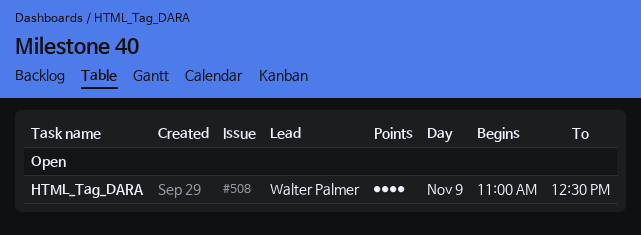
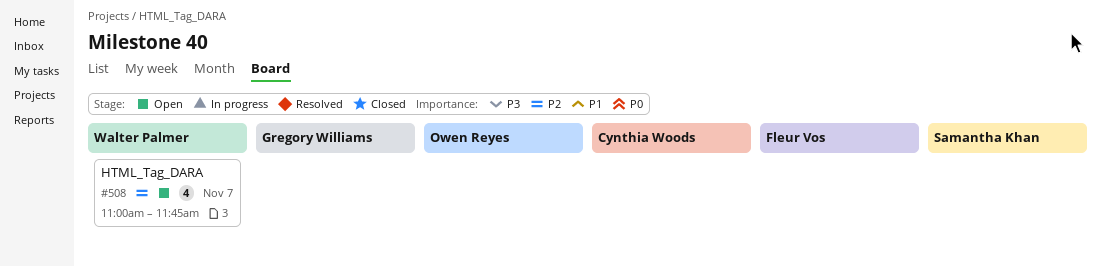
#508, day: Nov 9 -> Nov 7
#508, ends: 12:30 -> 11:45

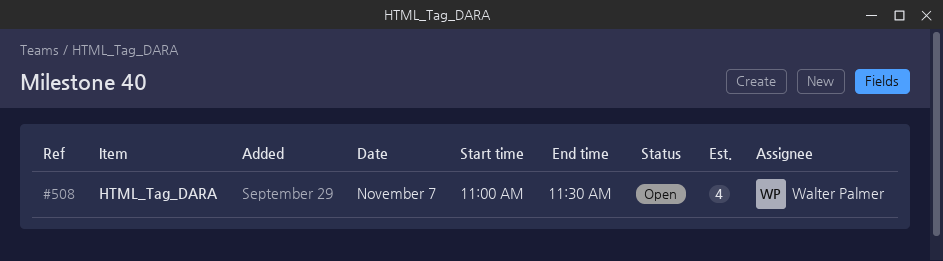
#508, ends: 11:45 -> 11:30

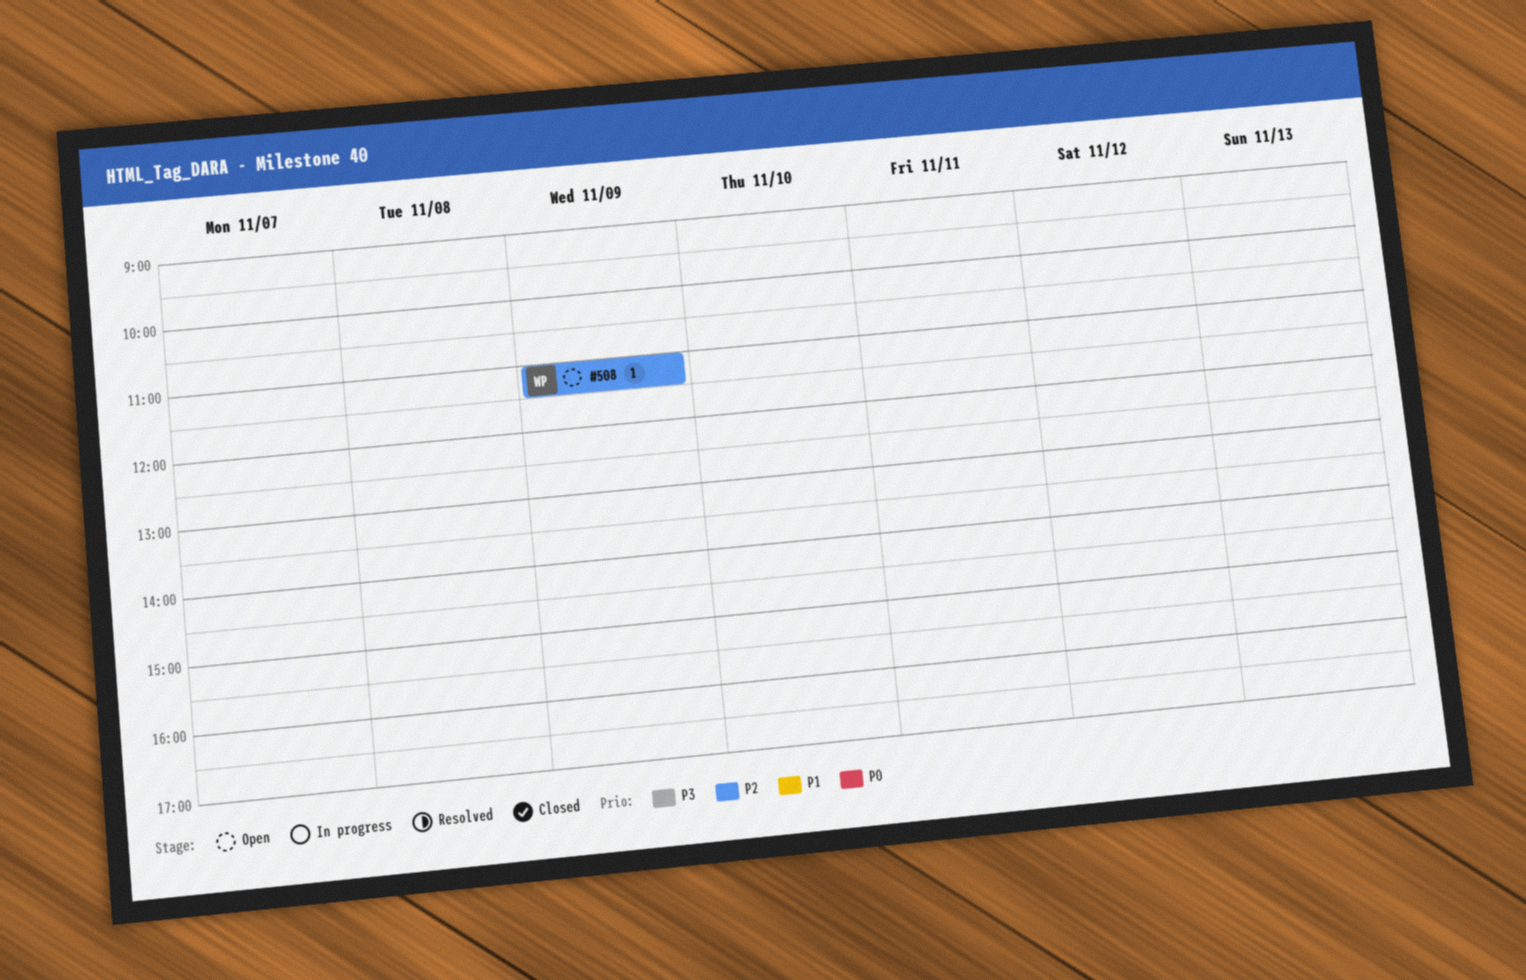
#508, estimate: 4 -> 1
#508, day: Nov 7 -> Nov 9

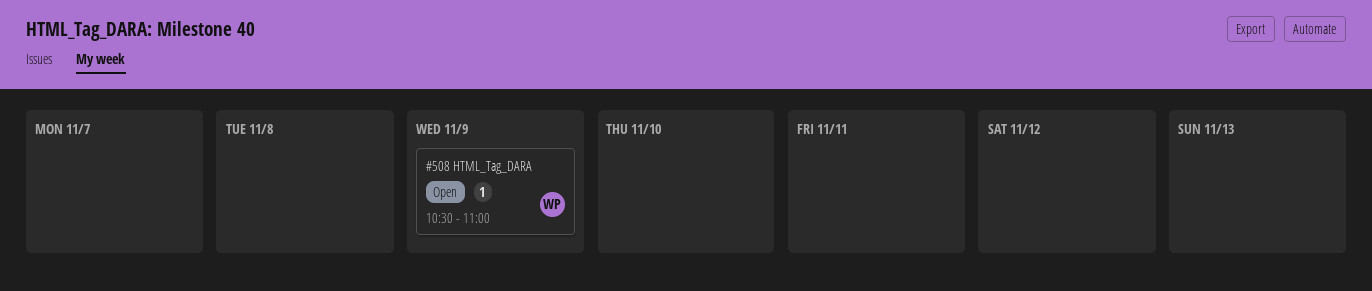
#508, begins: 11:00 -> 10:30
#508, ends: 11:30 -> 11:00

